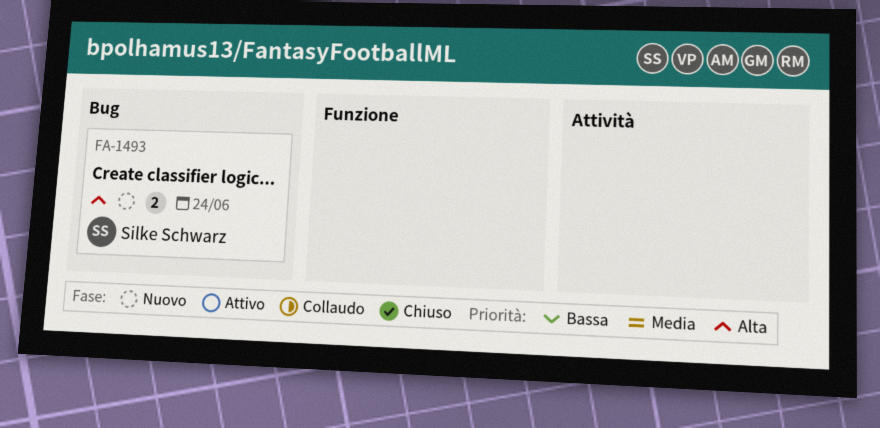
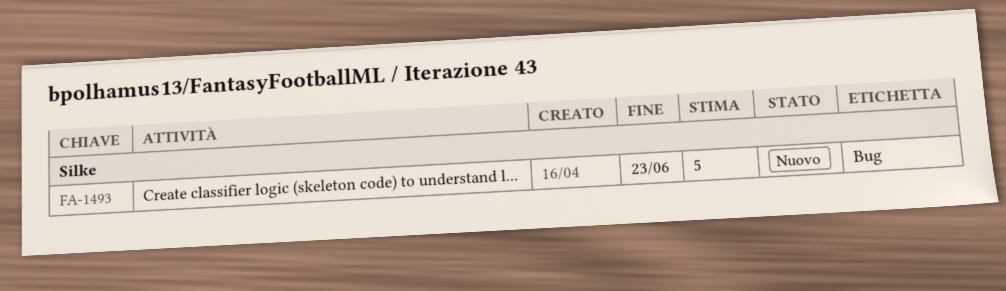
FA-1493, estimate: 2 -> 5
FA-1493, due: Jun 24 -> Jun 23

